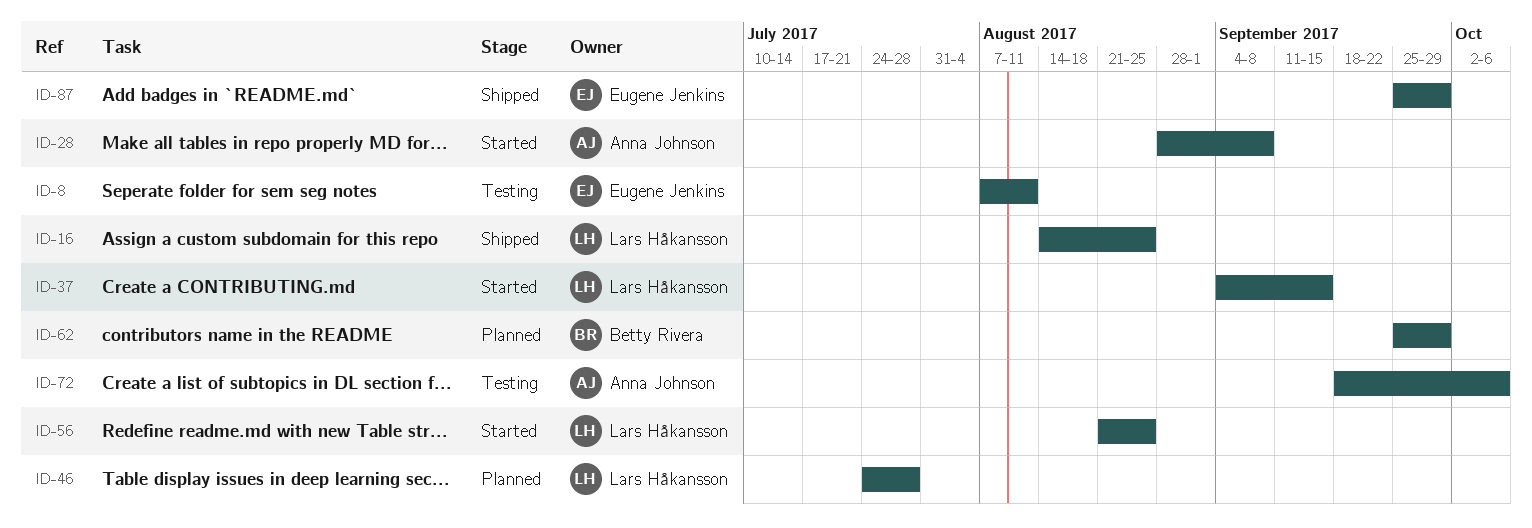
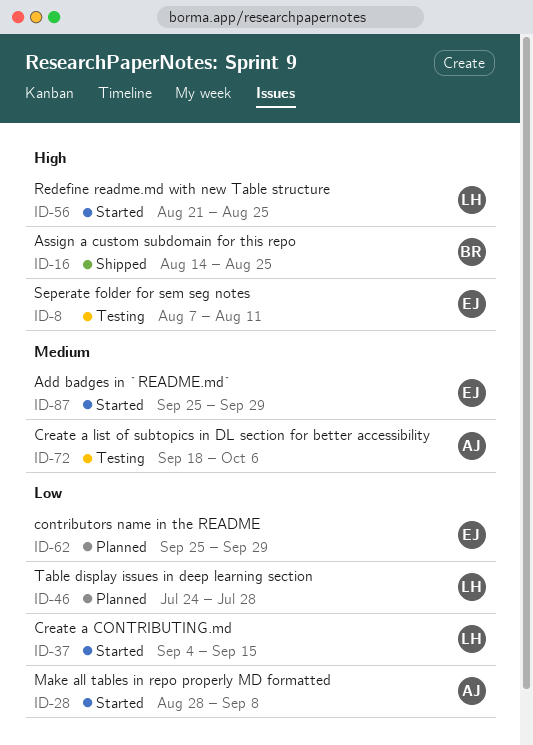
ID-16, owner: Lars Håkansson -> Betty Rivera
ID-62, owner: Betty Rivera -> Eugene Jenkins
ID-87, status: Shipped -> Started

